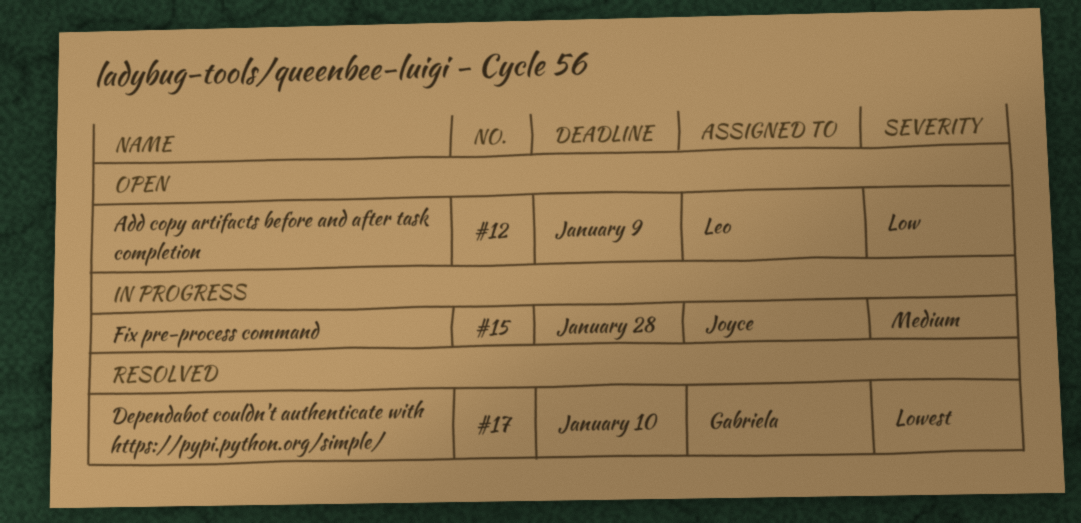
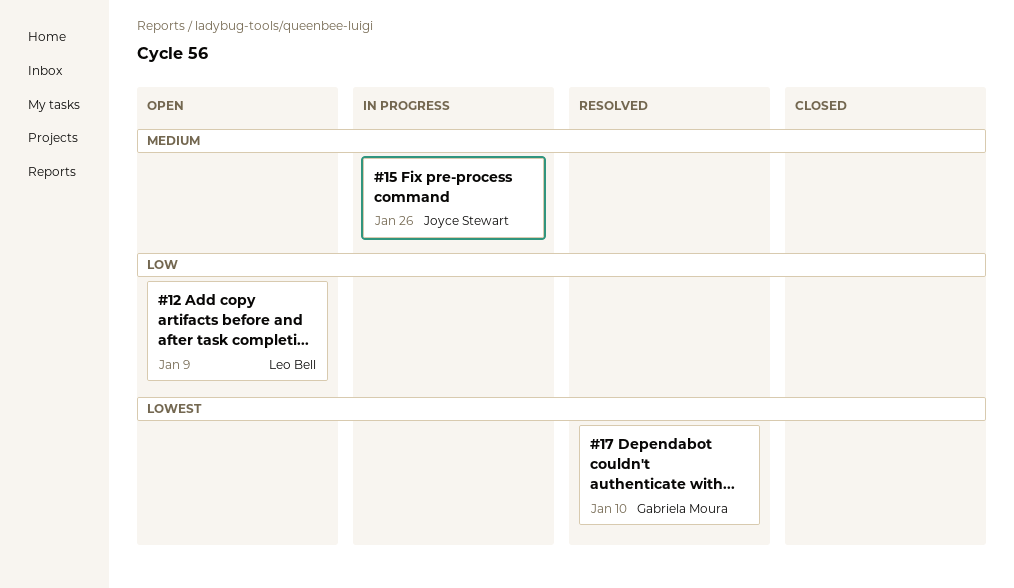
#15, due: Jan 28 -> Jan 26

